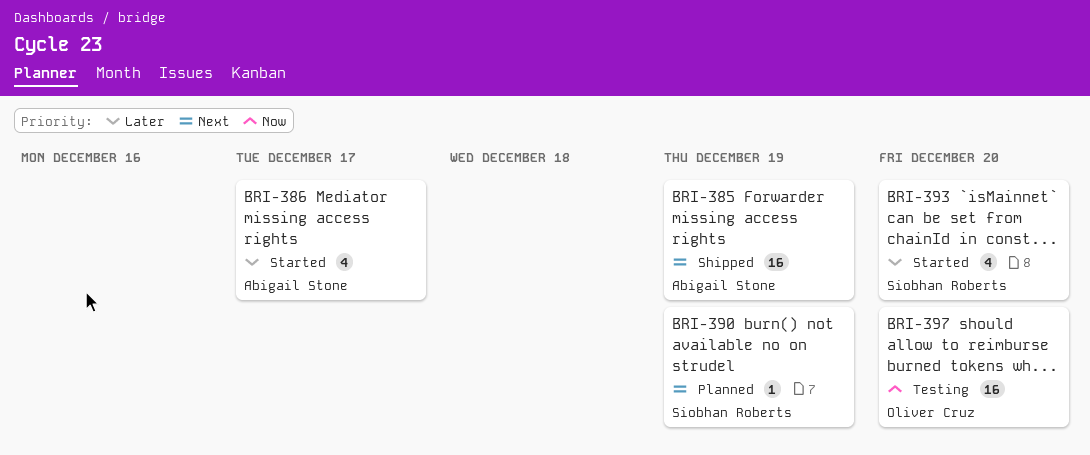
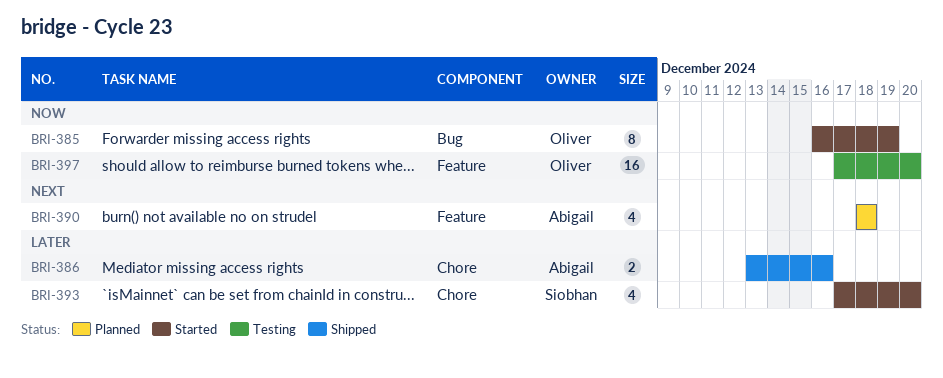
BRI-385, status: Shipped -> Started
BRI-385, owner: Abigail Stone -> Oliver Cruz
BRI-385, priority: Next -> Now
BRI-385, estimate: 16 -> 8
BRI-386, status: Started -> Shipped
BRI-386, estimate: 4 -> 2
BRI-386, due: Dec 17 -> Dec 16
BRI-390, owner: Siobhan Roberts -> Abigail Stone
BRI-390, estimate: 1 -> 4
BRI-390, due: Dec 19 -> Dec 18

